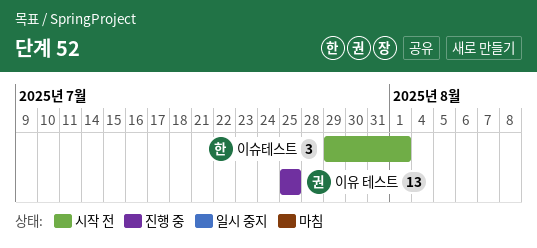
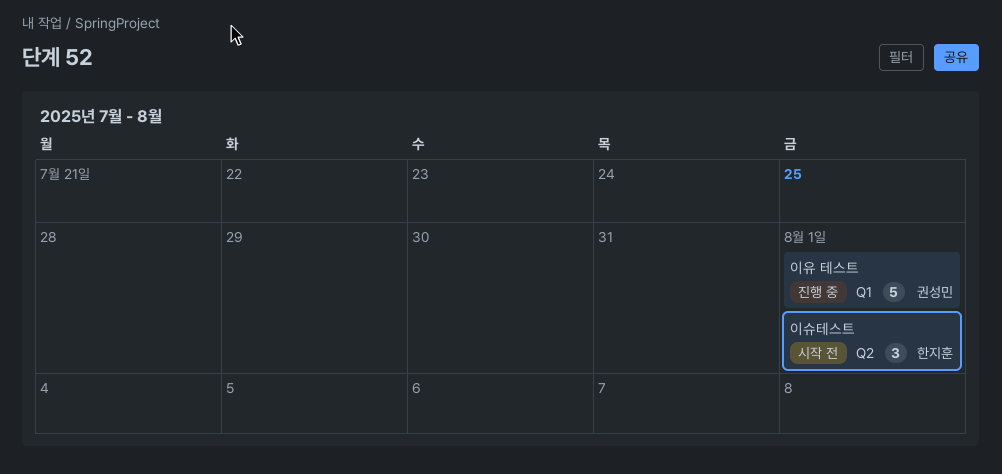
이유 테스트, estimate: 13 -> 5
이유 테스트, due: Jul 25 -> Aug 1

